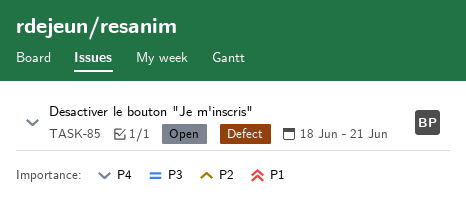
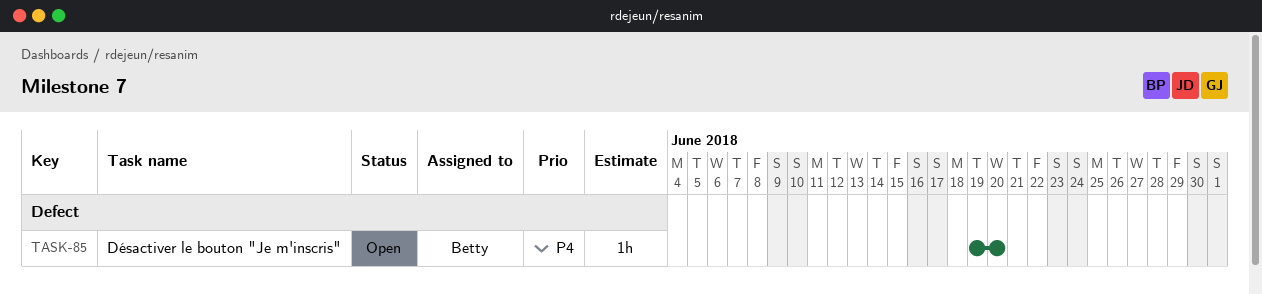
TASK-85, start: Jun 18 -> Jun 19
TASK-85, due: Jun 21 -> Jun 20

